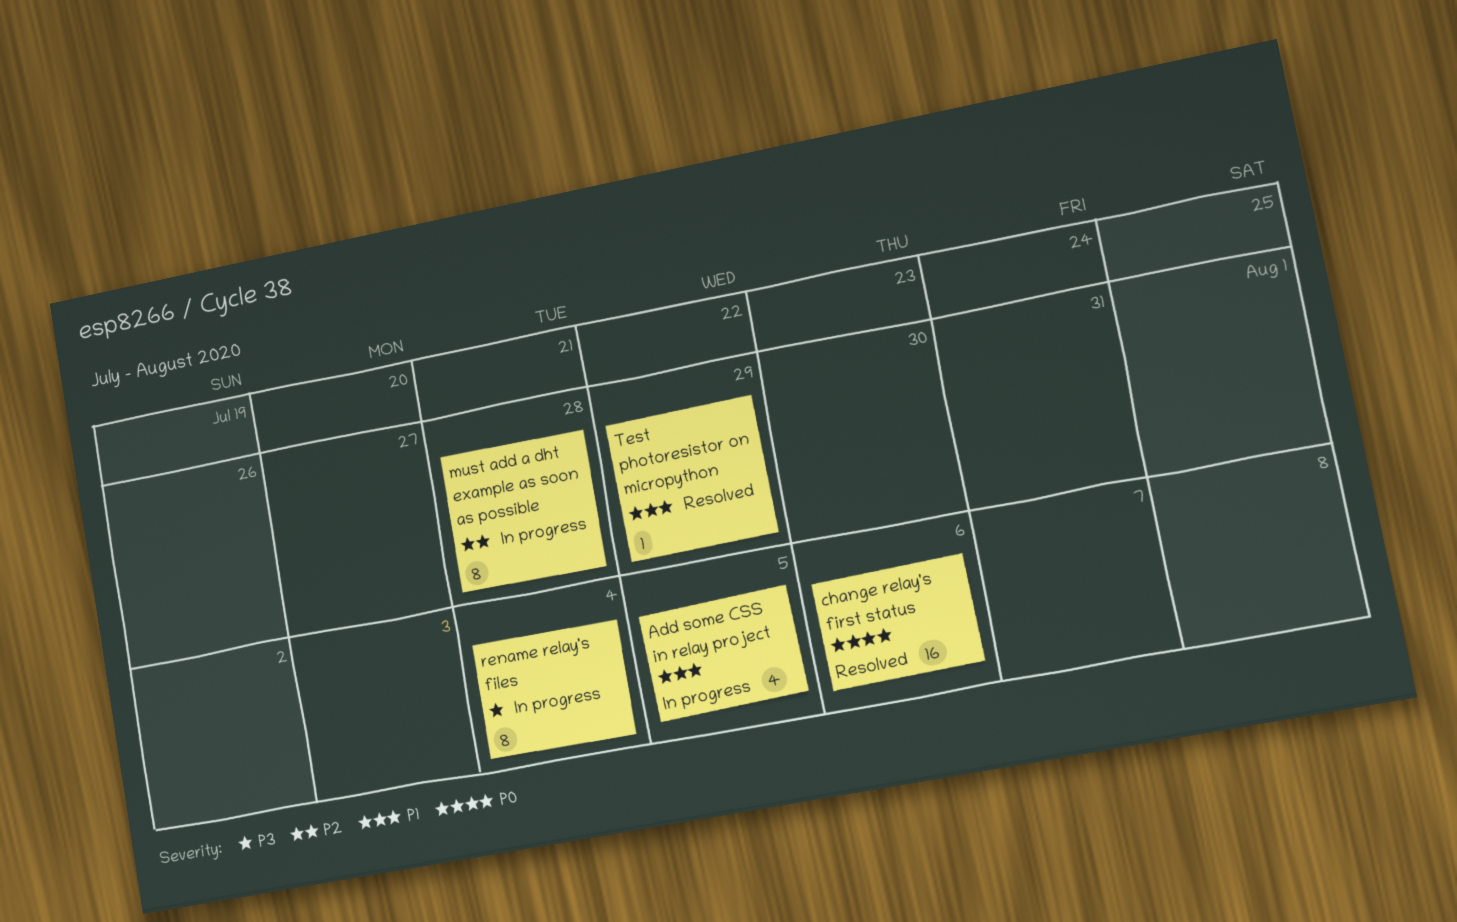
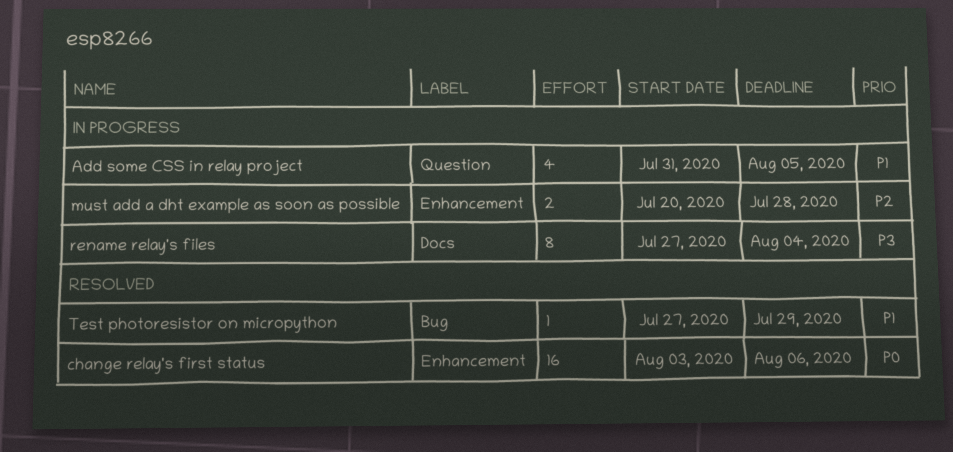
must add a dht example as soon as possible, estimate: 8 -> 2

